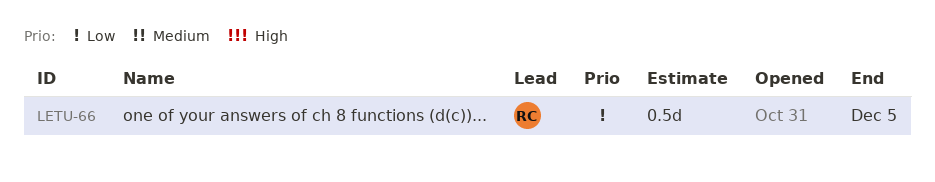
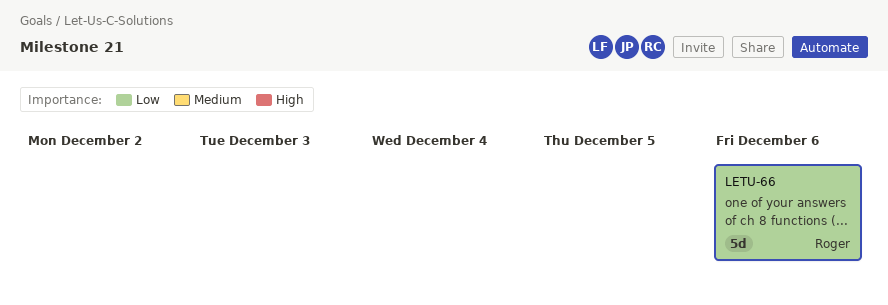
LETU-66, estimate: 0.5d -> 5d
LETU-66, due: Dec 5 -> Dec 6

